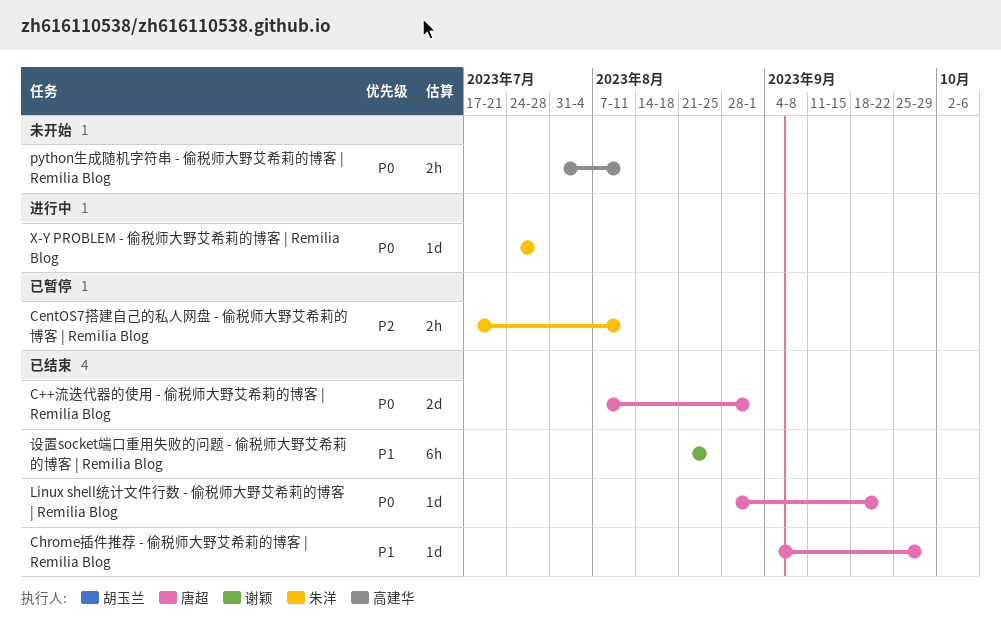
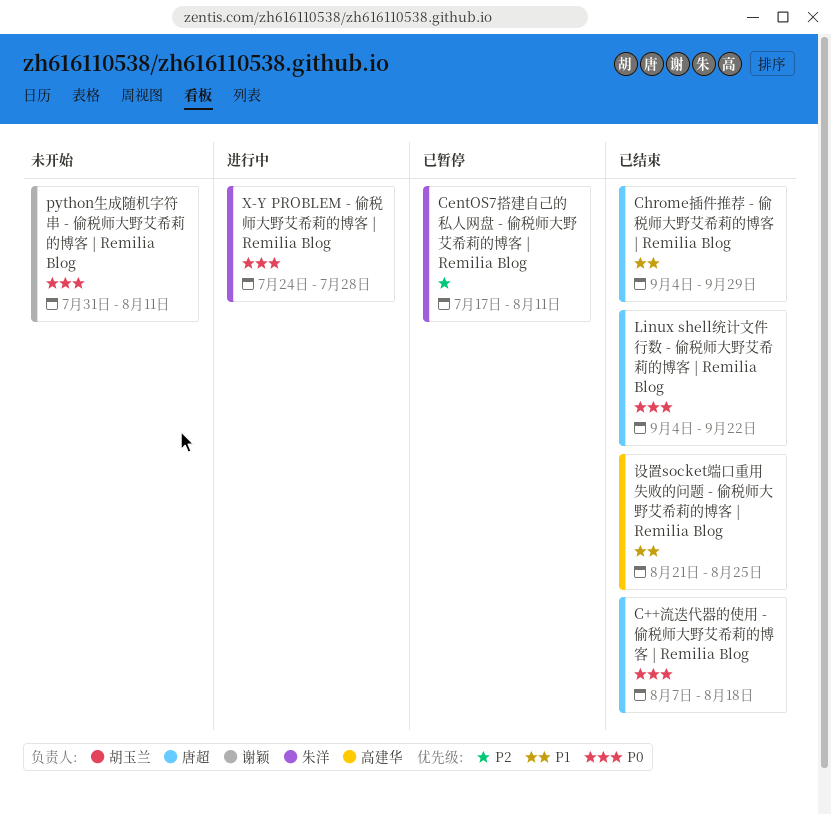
C++流迭代器的使用 - 偷税师大野艾希莉的博客 | Remilia Blog, due: Sep 1 -> Aug 18
Linux shell统计文件行数 - 偷税师大野艾希莉的博客 | Remilia Blog, start: Aug 28 -> Sep 4
python生成随机字符串 - 偷税师大野艾希莉的博客 | Remilia Blog, owner: 高建华 -> 谢颖
设置socket端口重用失败的问题 - 偷税师大野艾希莉的博客 | Remilia Blog, owner: 谢颖 -> 高建华

